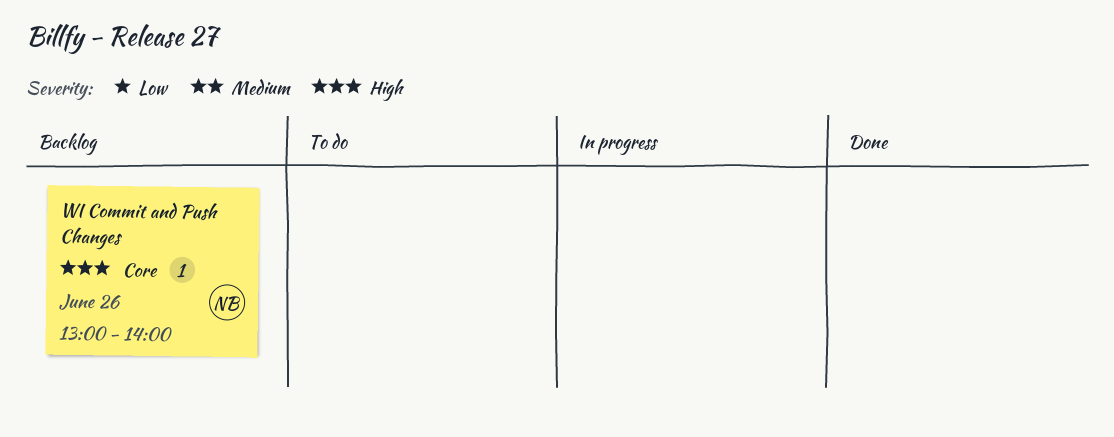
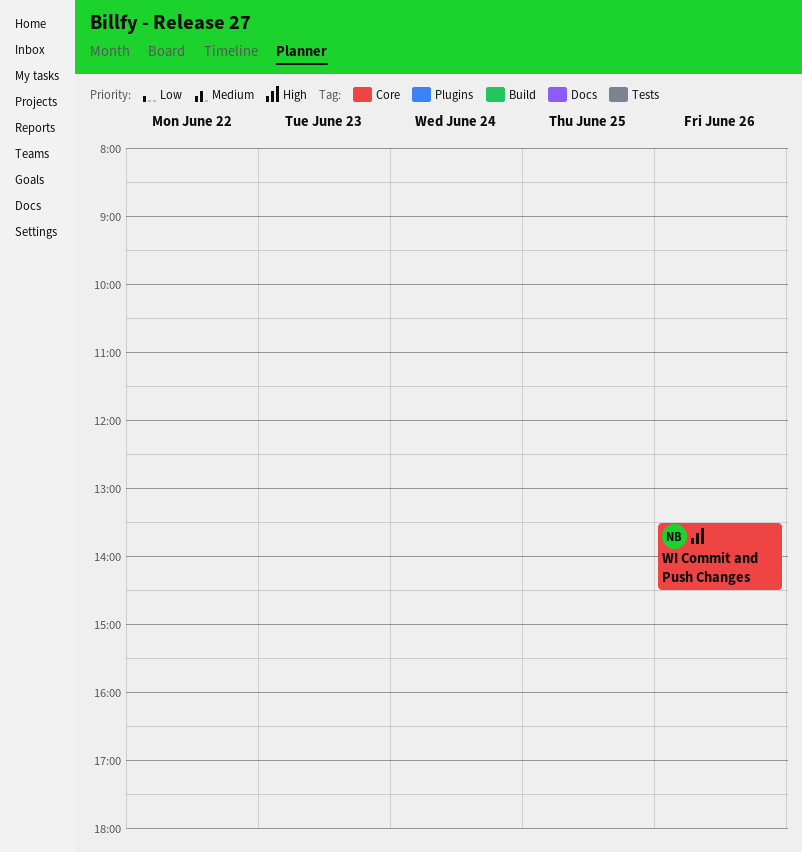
WI Commit and Push Changes, begins: 13:00 -> 13:30
WI Commit and Push Changes, ends: 14:00 -> 14:30

